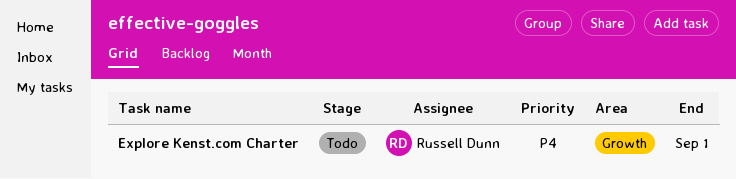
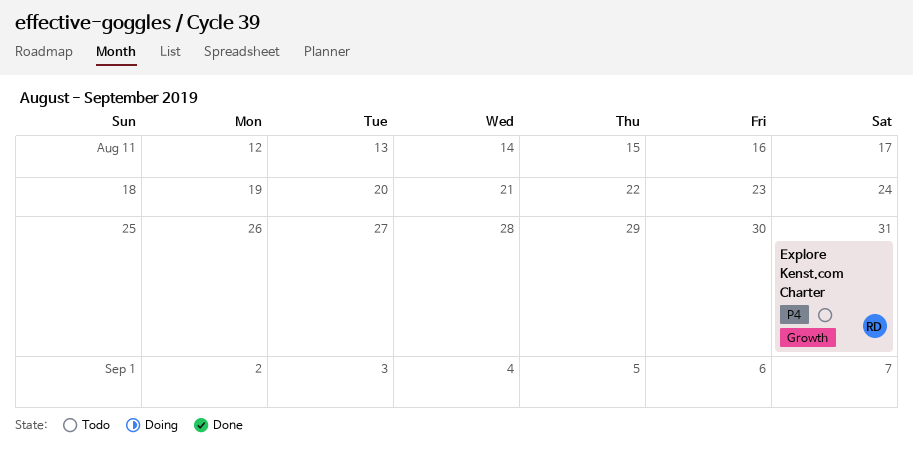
Explore Kenst.com Charter, due: Sep 1 -> Aug 31

